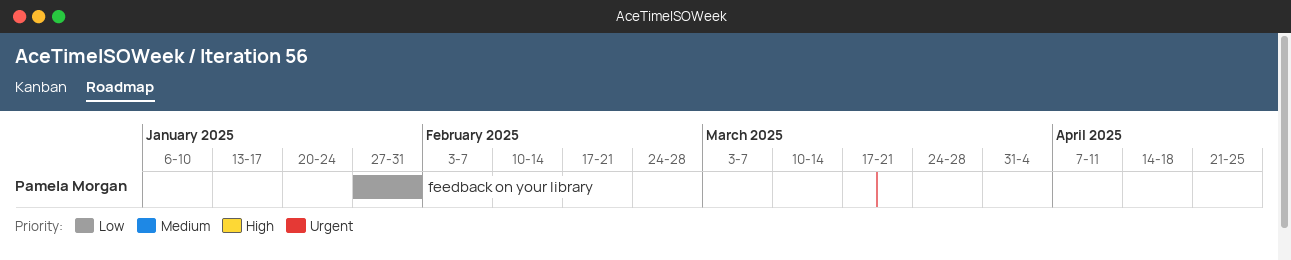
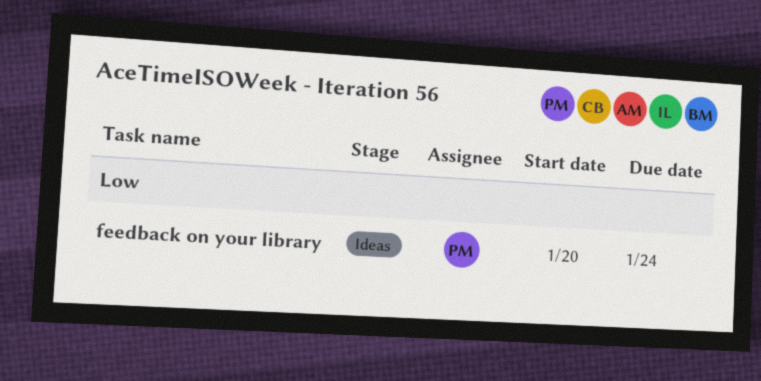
feedback on your library, start: Jan 27 -> Jan 20
feedback on your library, due: Jan 31 -> Jan 24

